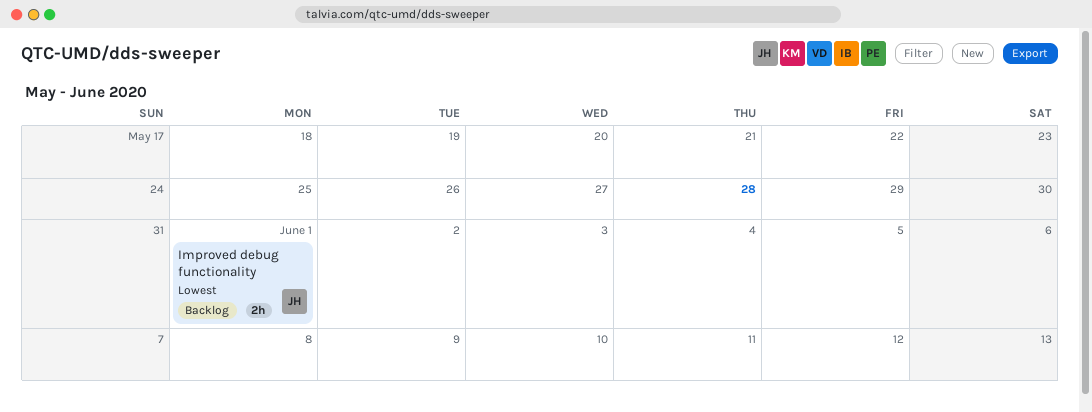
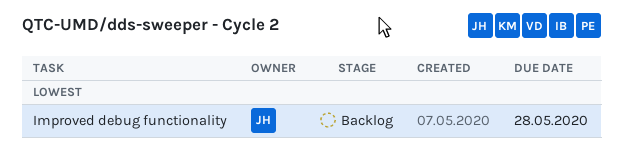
Improved debug functionality, due: Jun 1 -> May 28

